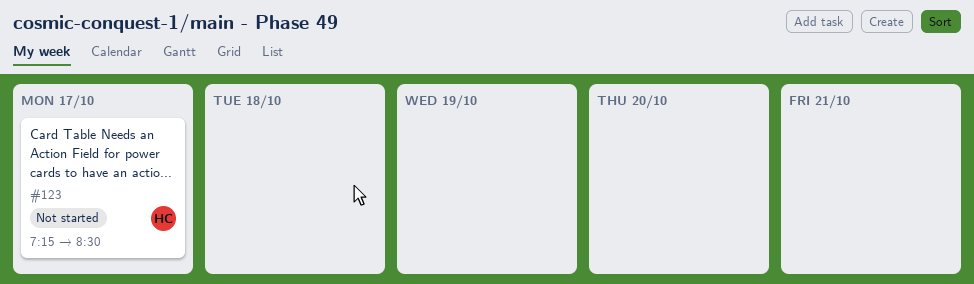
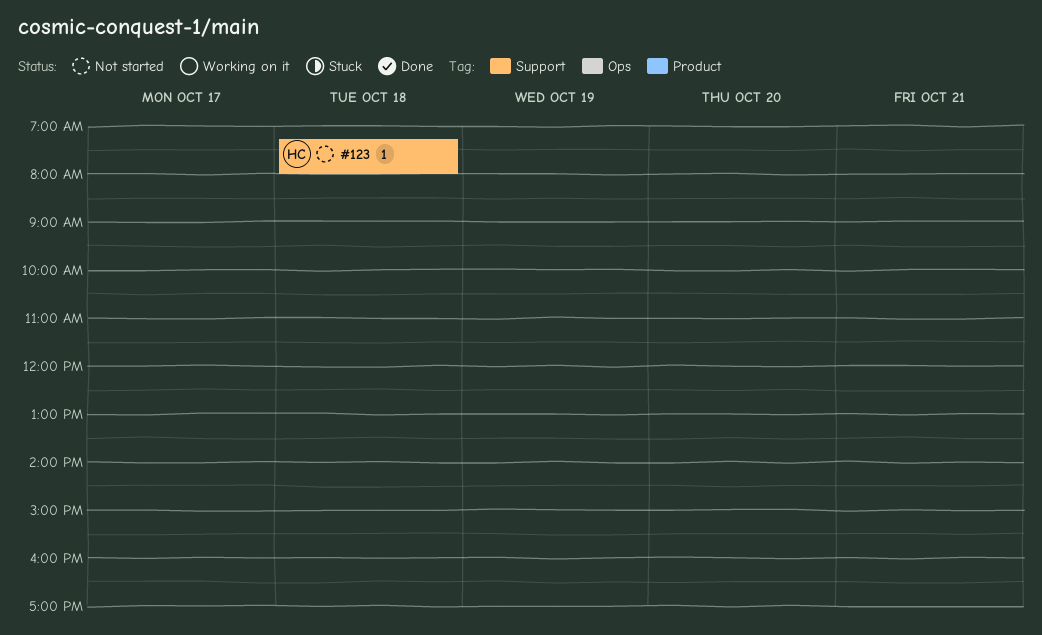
#123, day: Oct 17 -> Oct 18
#123, ends: 08:30 -> 08:00

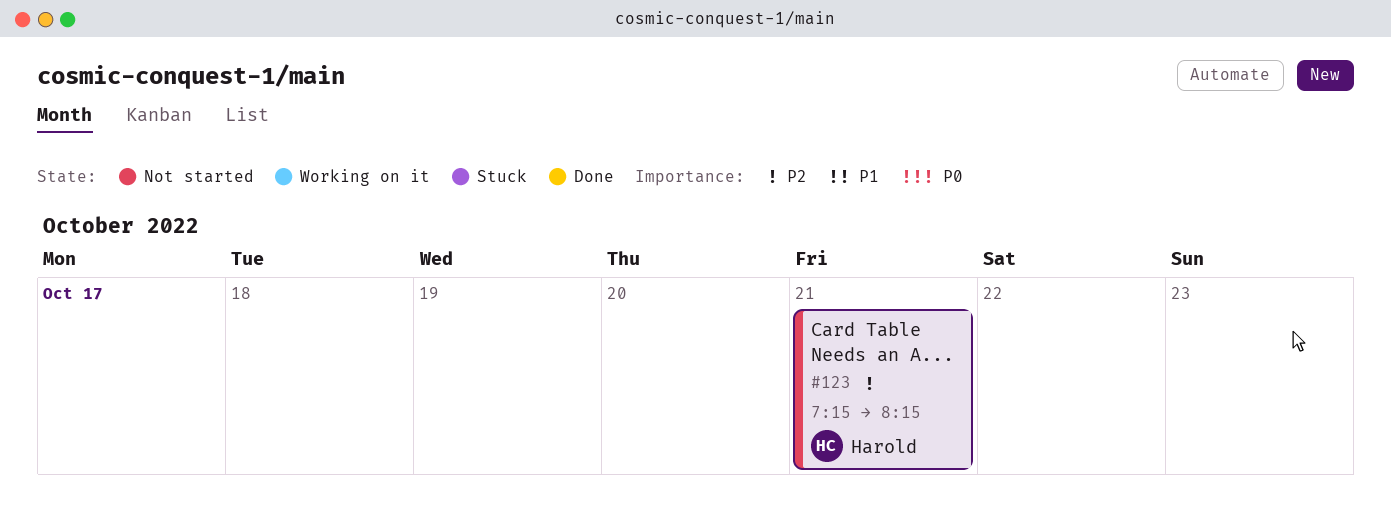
#123, day: Oct 18 -> Oct 21
#123, ends: 08:00 -> 08:15

